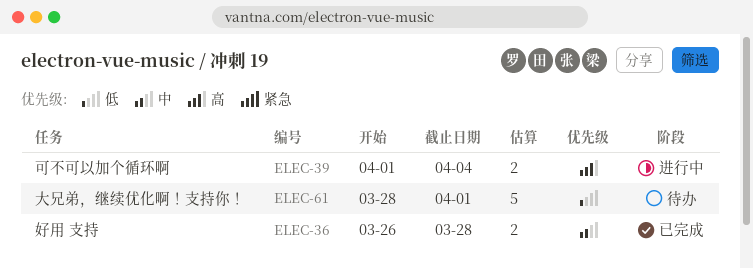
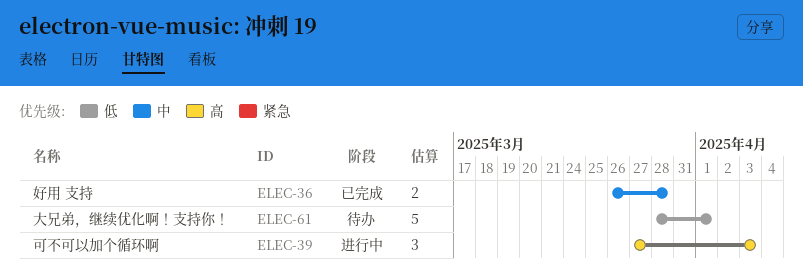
ELEC-39, estimate: 2 -> 3
ELEC-39, start: Apr 1 -> Mar 27
ELEC-39, due: Apr 4 -> Apr 3

